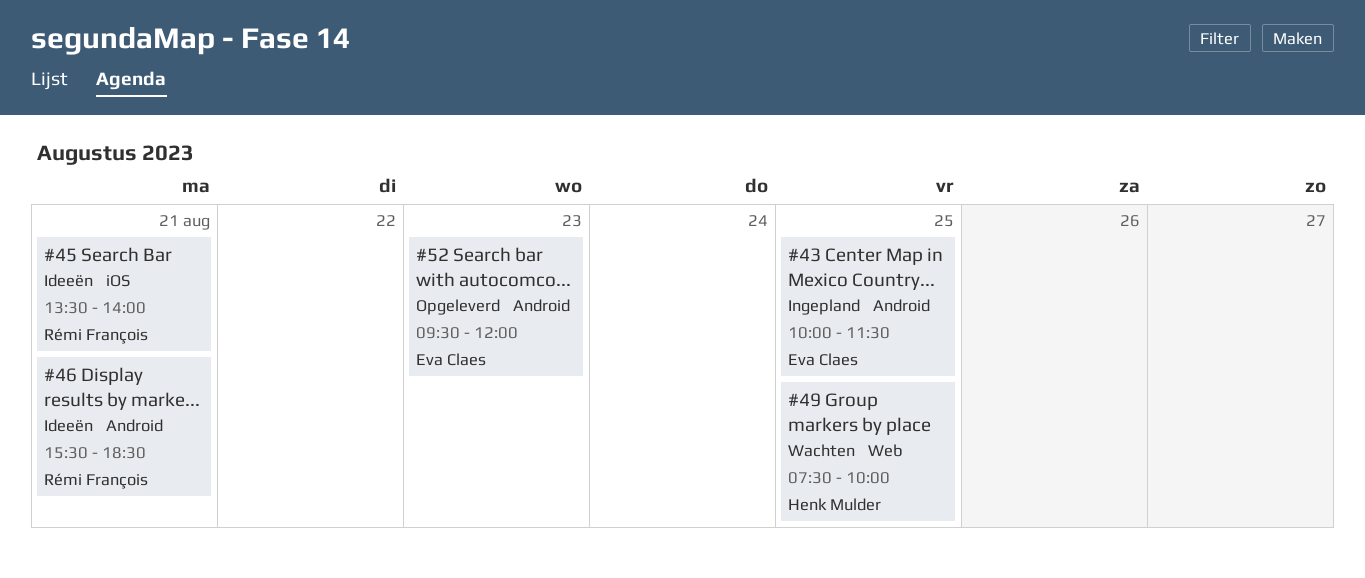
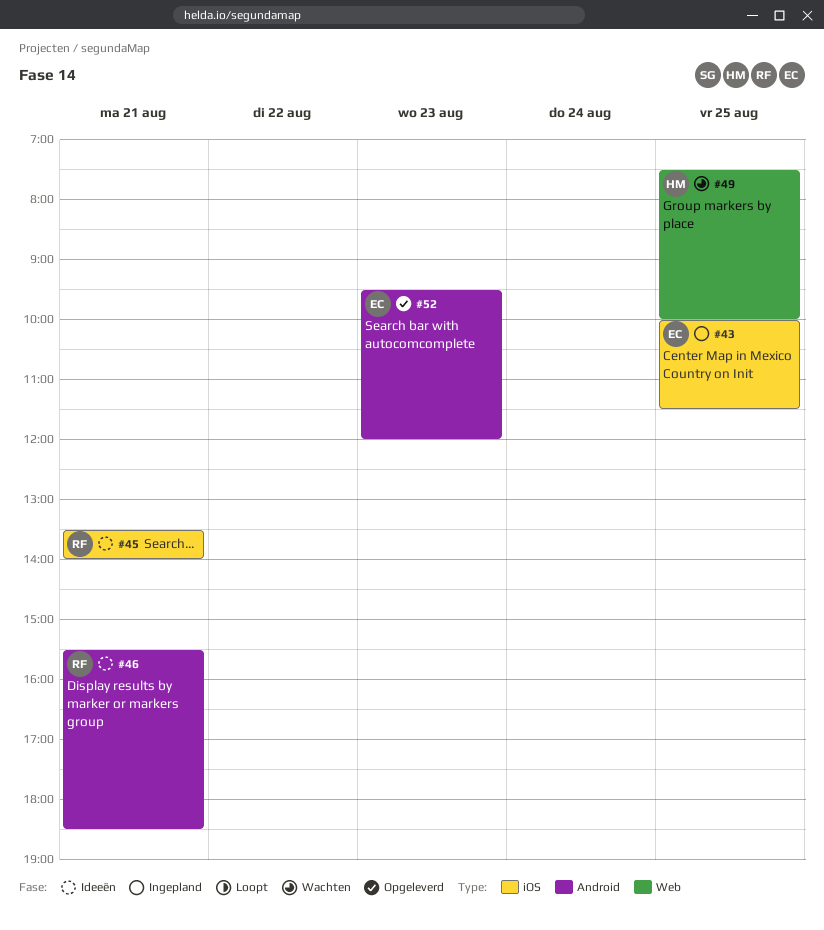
#43, label: Android -> iOS

